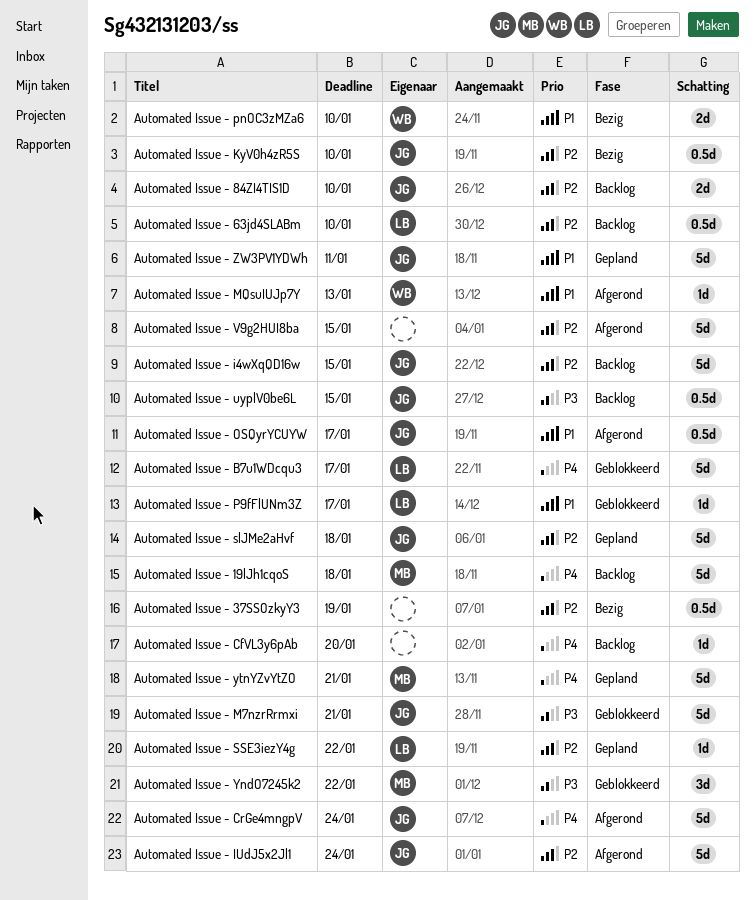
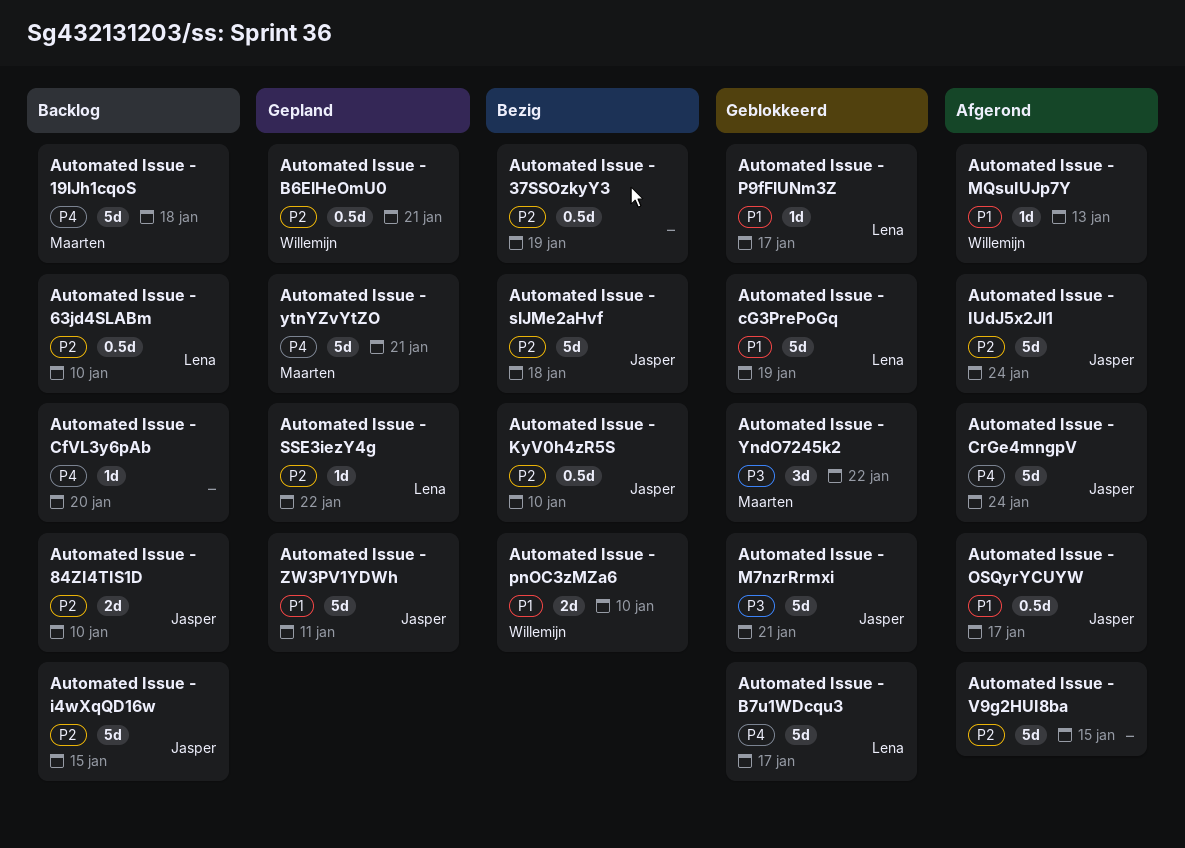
Automated Issue - B6ElHeOmU0: none -> present
Automated Issue - cG3PrePoGq: none -> present
Automated Issue - slJMe2aHvf, status: Gepland -> Bezig
Automated Issue - uyplV0be6L: present -> none

